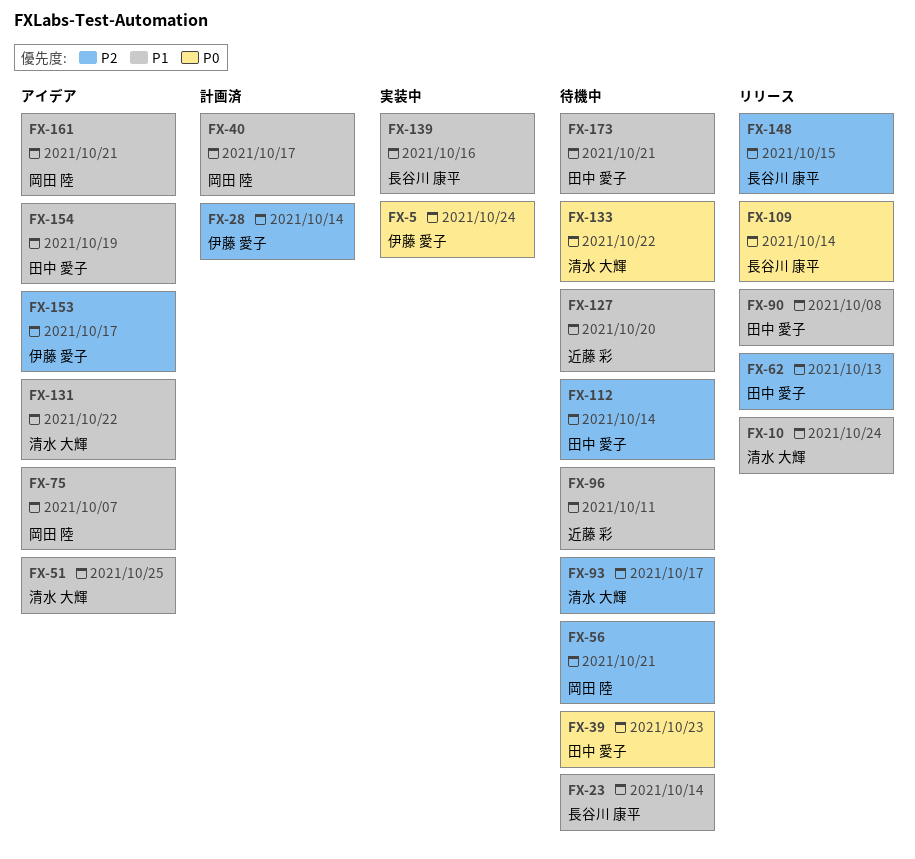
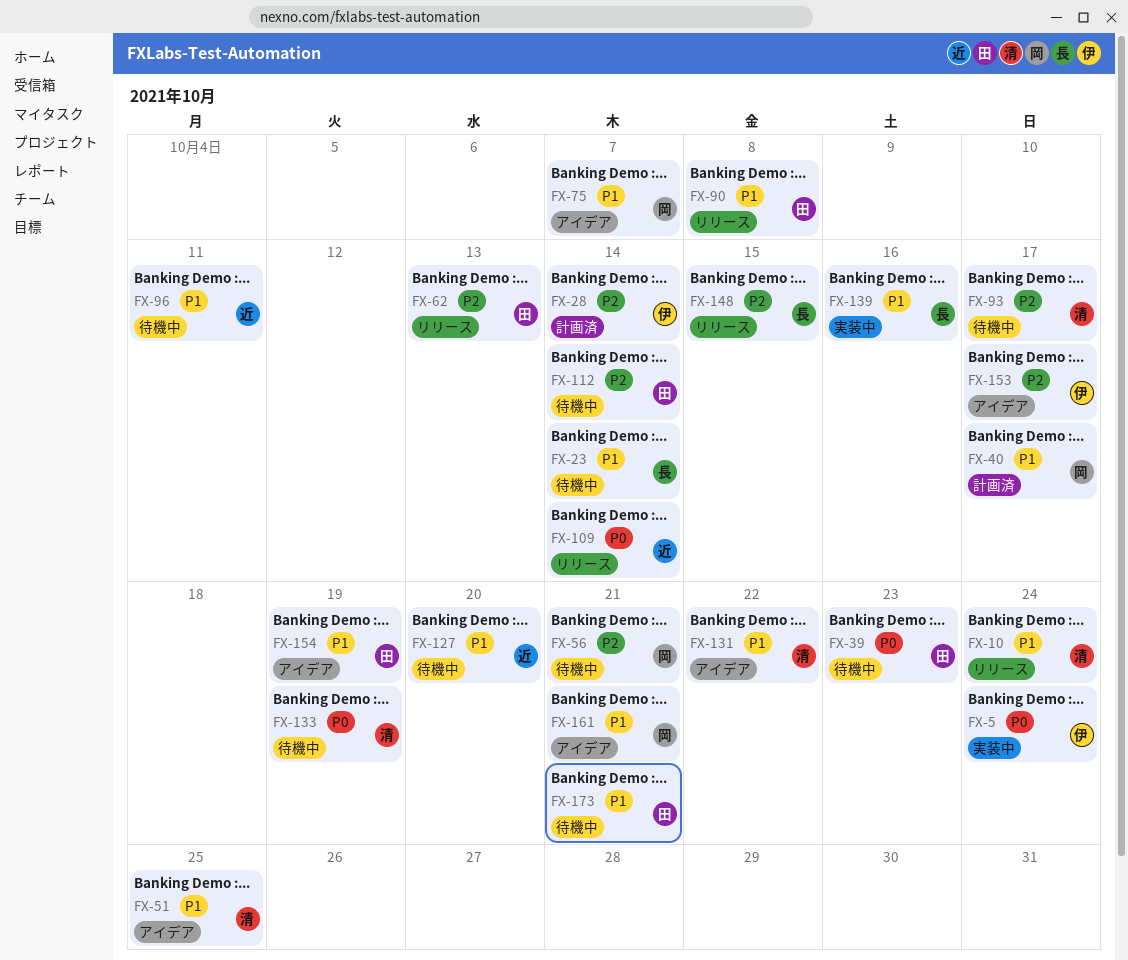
FX-109, owner: 長谷川 康平 -> 近藤 彩
FX-133, due: Oct 22 -> Oct 19

